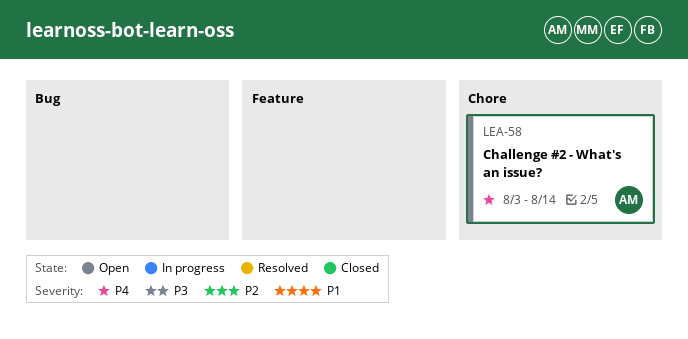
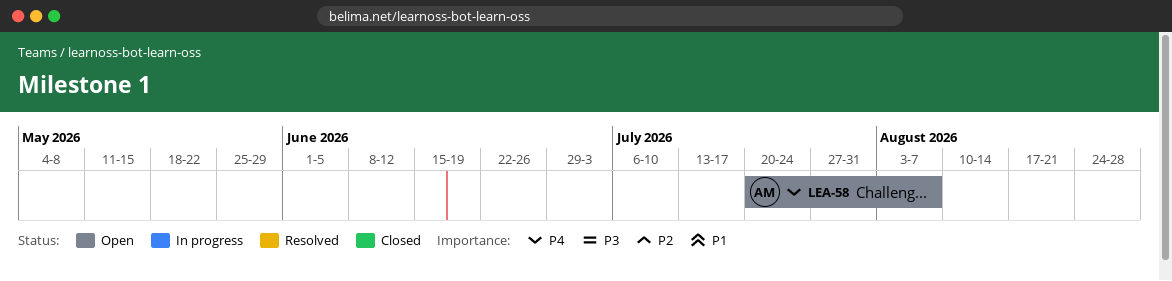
LEA-58, start: Aug 3 -> Jul 20
LEA-58, due: Aug 14 -> Aug 7

